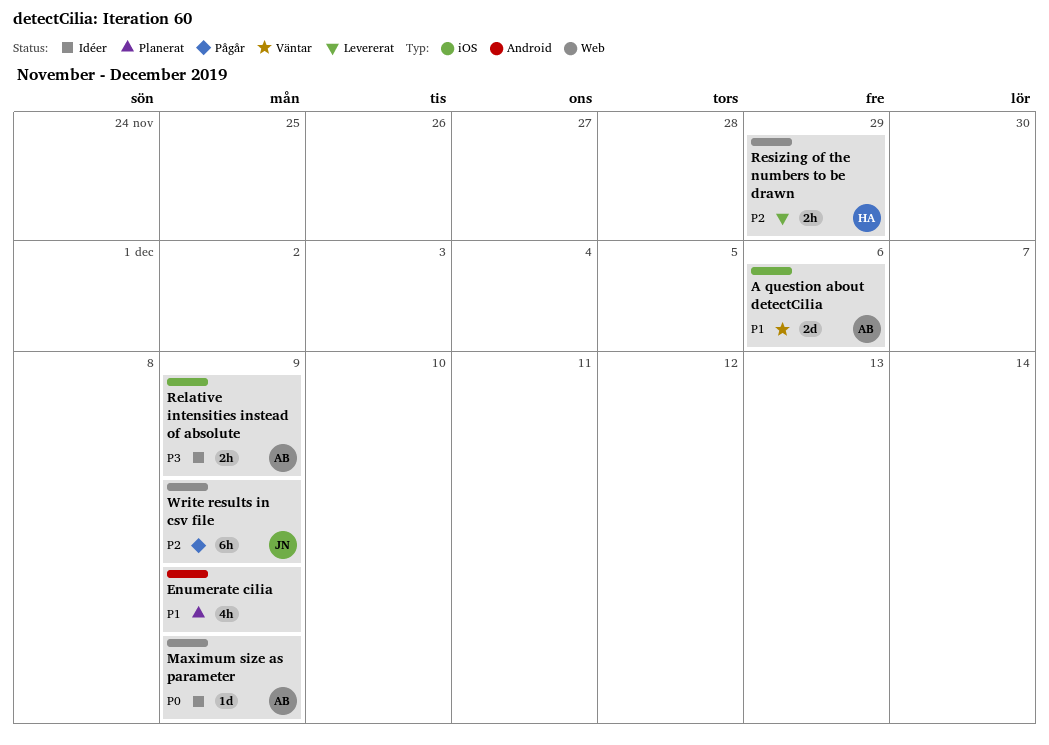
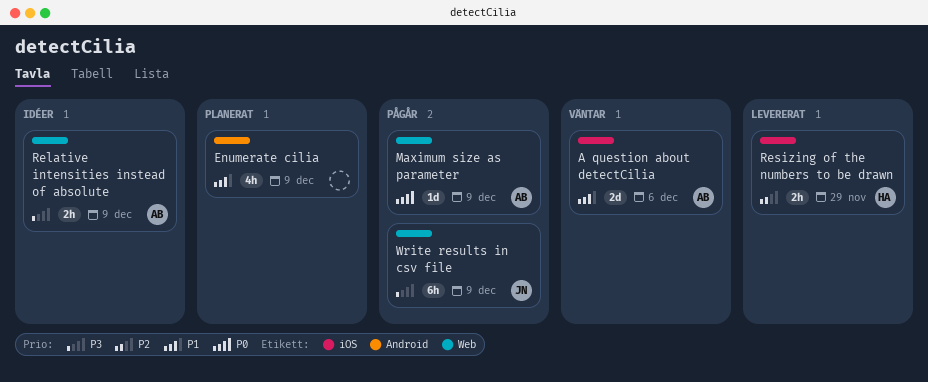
Maximum size as parameter, status: Idéer -> Pågår
Relative intensities instead of absolute, label: iOS -> Web
Resizing of the numbers to be drawn, label: Web -> iOS
Write results in csv file, priority: P2 -> P3

